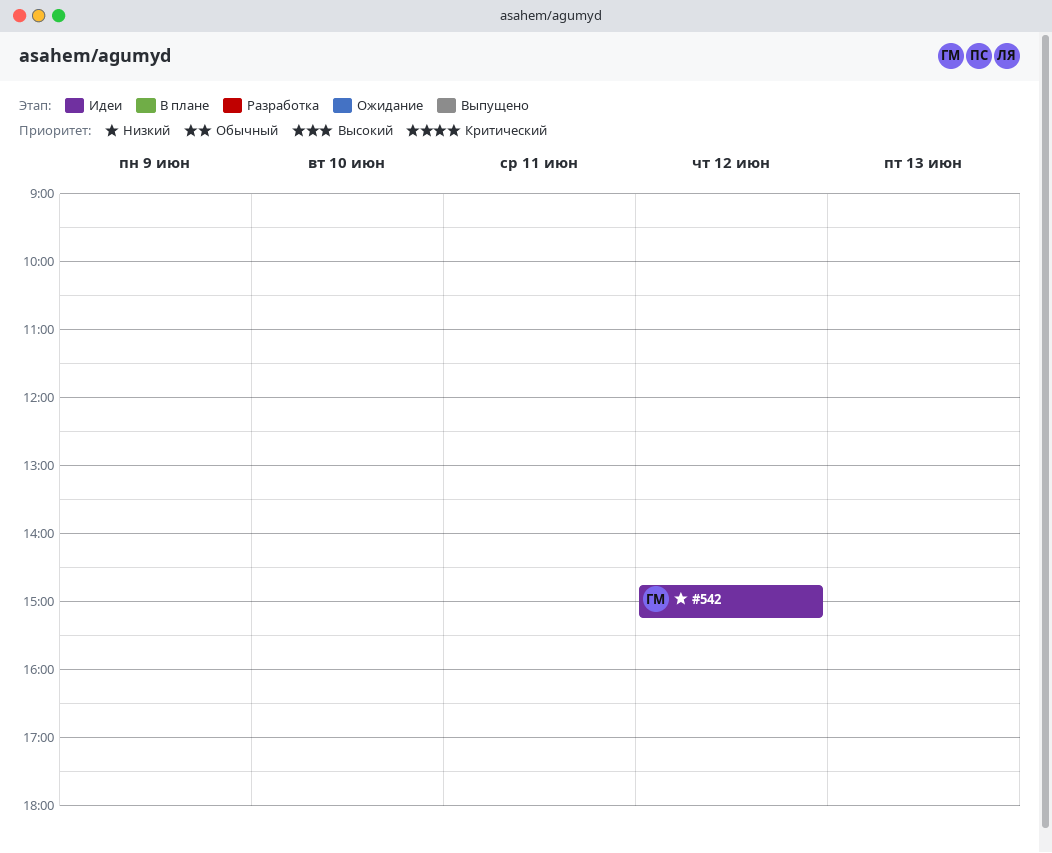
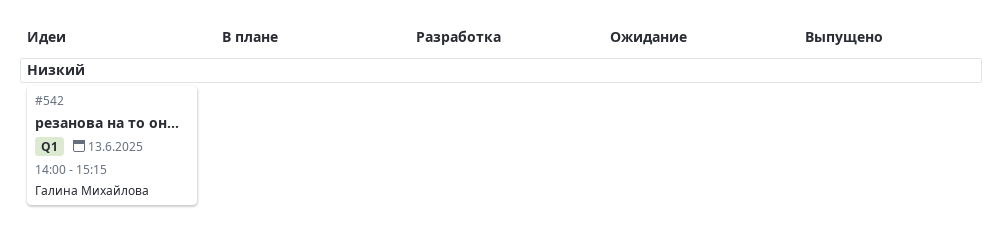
#542, day: Jun 12 -> Jun 13
#542, begins: 14:45 -> 14:00

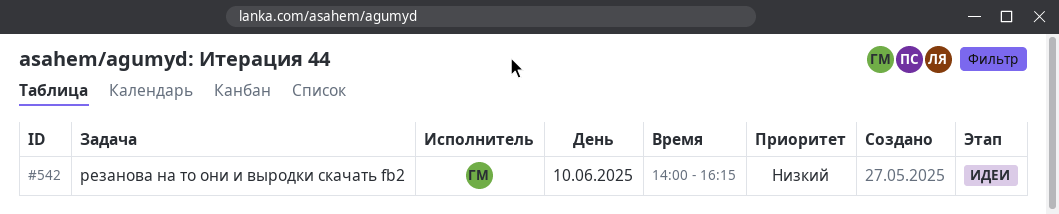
#542, day: Jun 13 -> Jun 10
#542, ends: 15:15 -> 16:15

